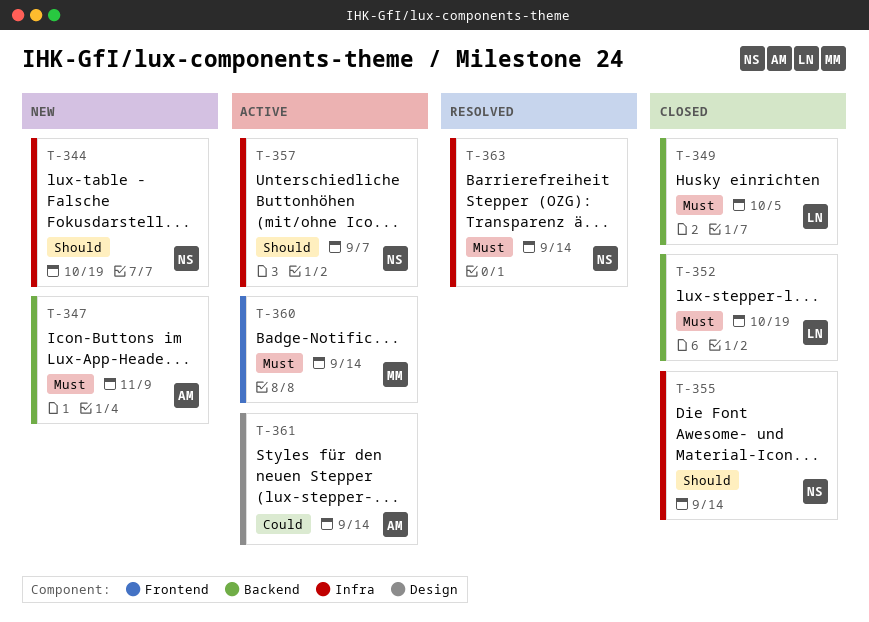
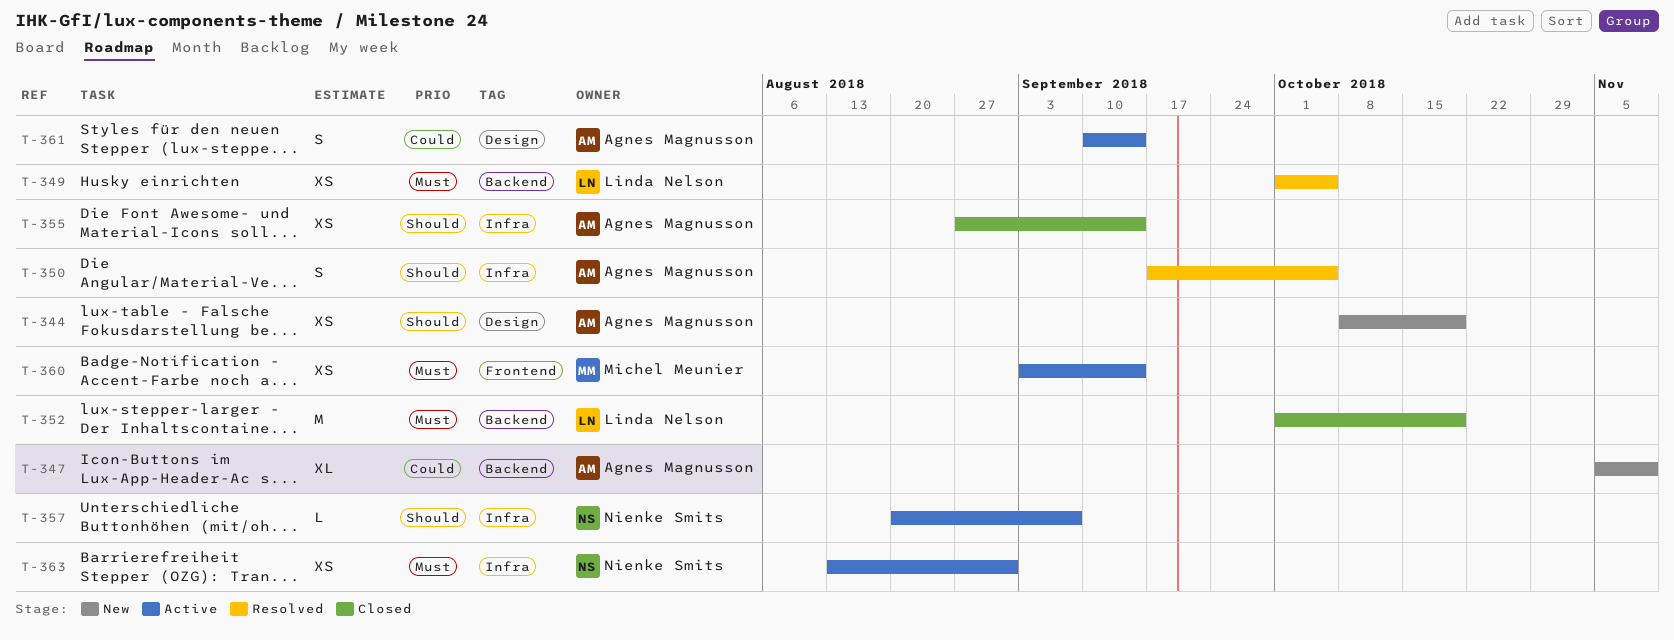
T-344, owner: Nienke Smits -> Agnes Magnusson
T-344, label: Infra -> Design
T-347, priority: Must -> Could
T-349, status: Closed -> Resolved
T-350: none -> present
T-355, owner: Nienke Smits -> Agnes Magnusson
T-363, status: Resolved -> Active
T-363, due: Sep 14 -> Aug 31

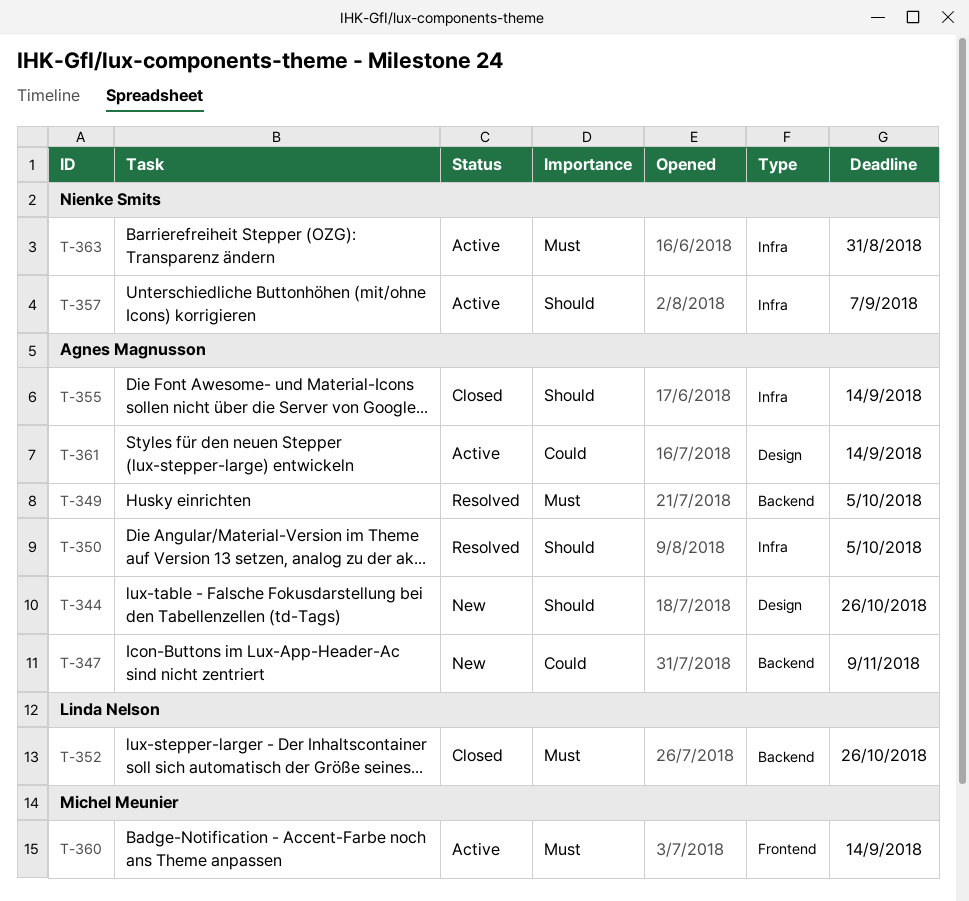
T-344, due: Oct 19 -> Oct 26
T-349, owner: Linda Nelson -> Agnes Magnusson
T-352, due: Oct 19 -> Oct 26

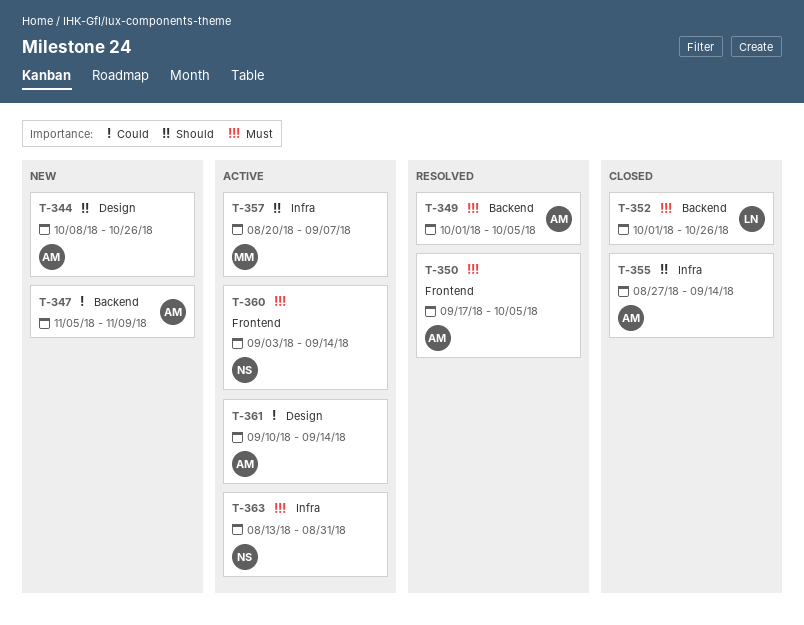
T-350, priority: Should -> Must
T-350, label: Infra -> Frontend
T-357, owner: Nienke Smits -> Michel Meunier
T-360, owner: Michel Meunier -> Nienke Smits

